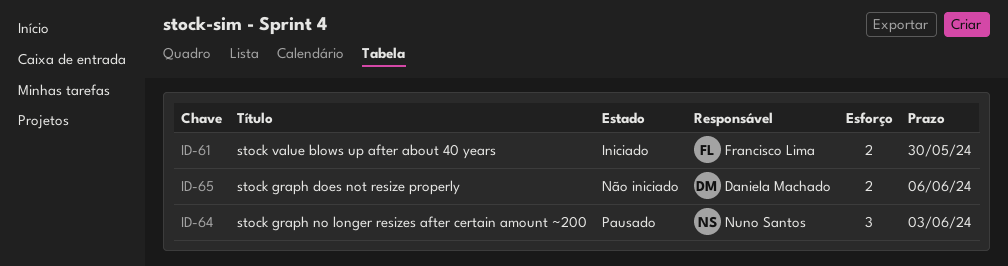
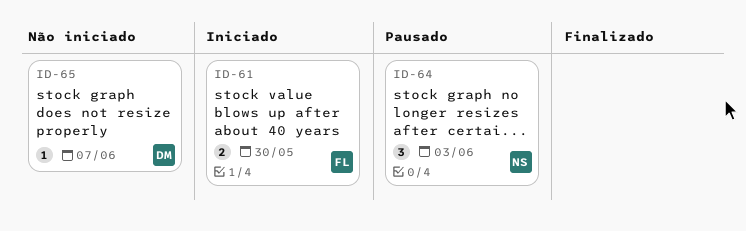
ID-65, estimate: 2 -> 1
ID-65, due: Jun 6 -> Jun 7

